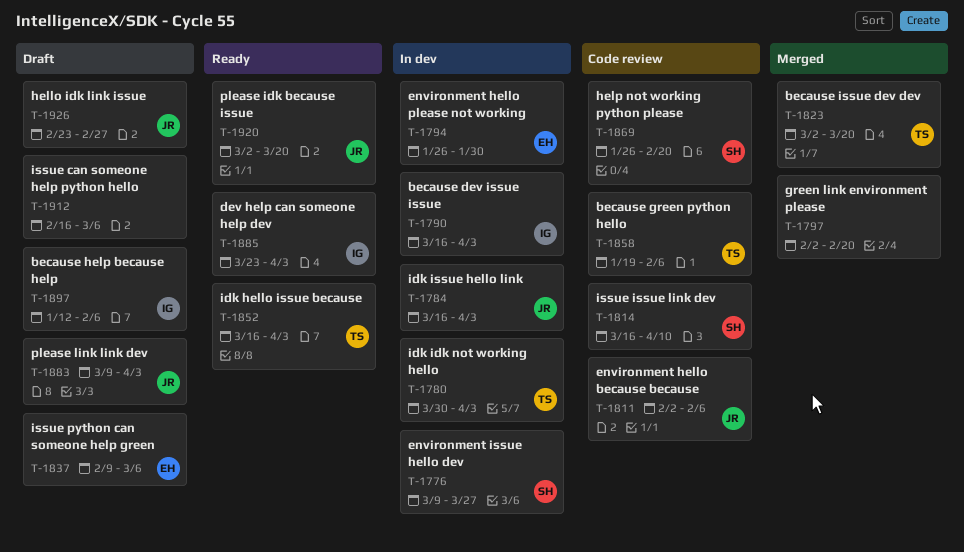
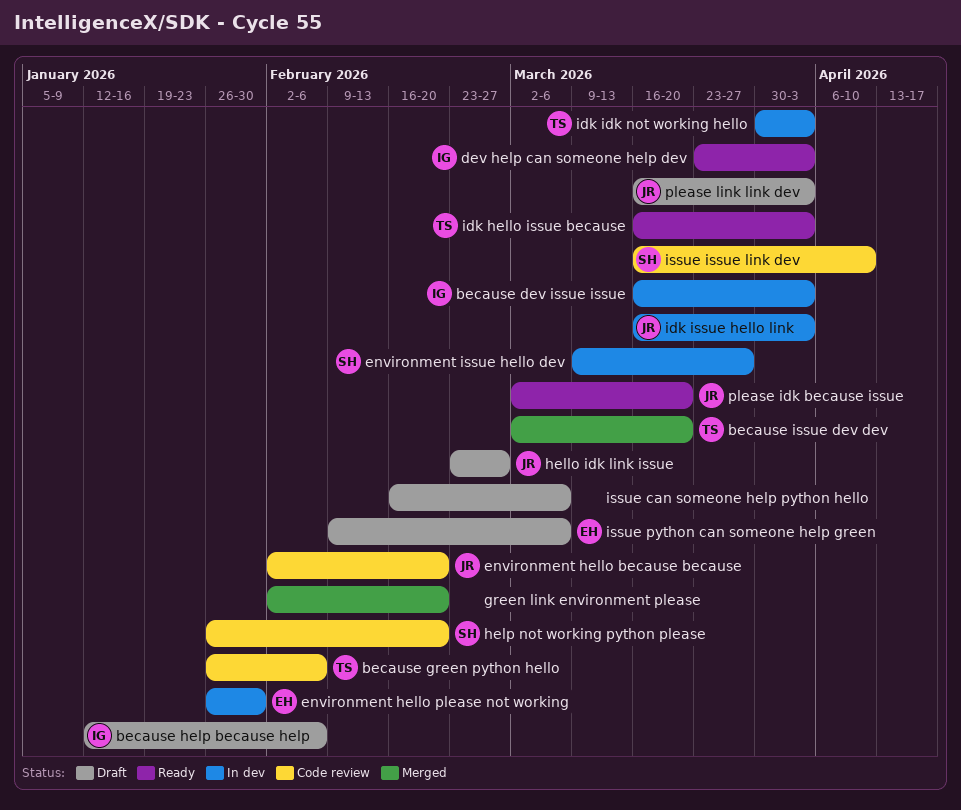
because green python hello, start: Jan 19 -> Jan 26
environment hello because because, due: Feb 6 -> Feb 20
please link link dev, start: Mar 9 -> Mar 16

